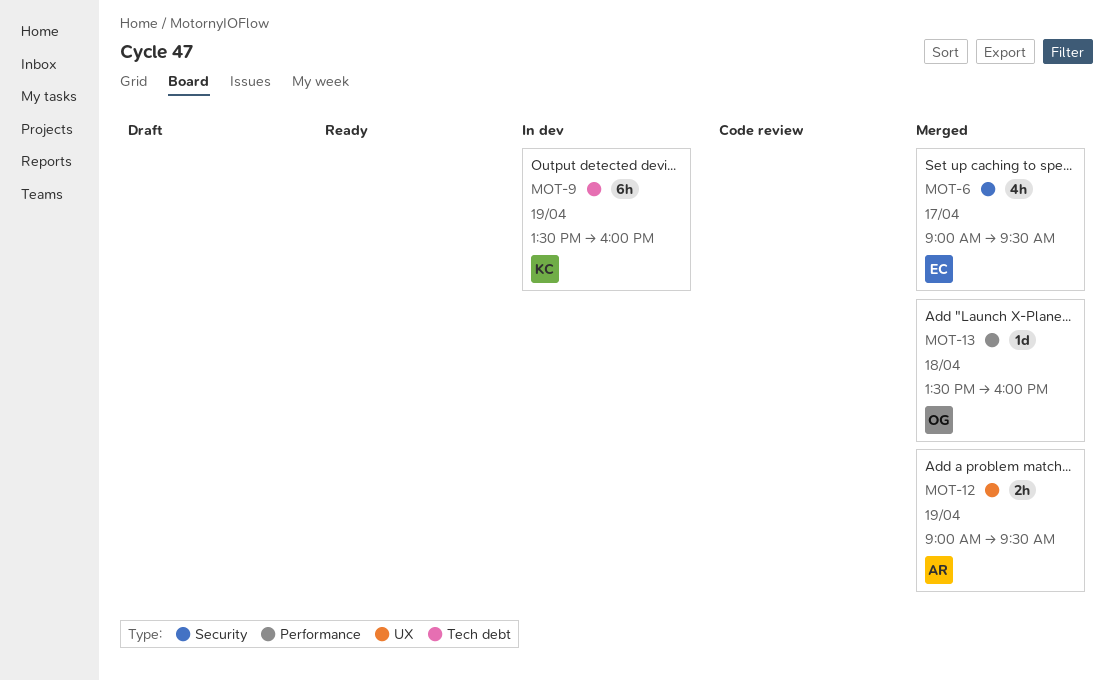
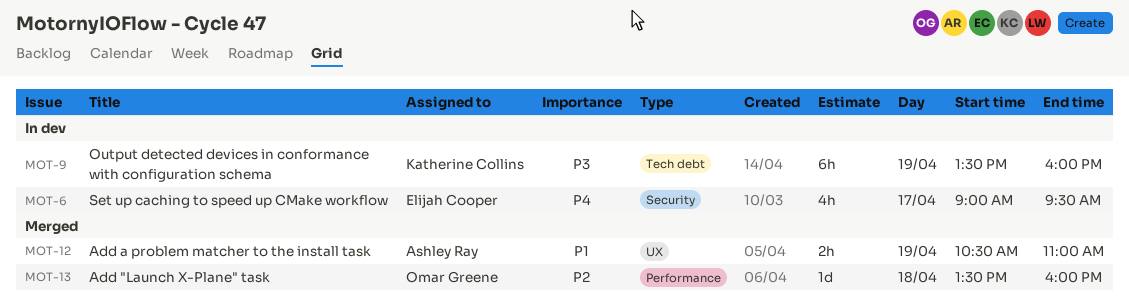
MOT-6, status: Merged -> In dev
MOT-12, begins: 09:00 -> 10:30
MOT-12, ends: 09:30 -> 11:00

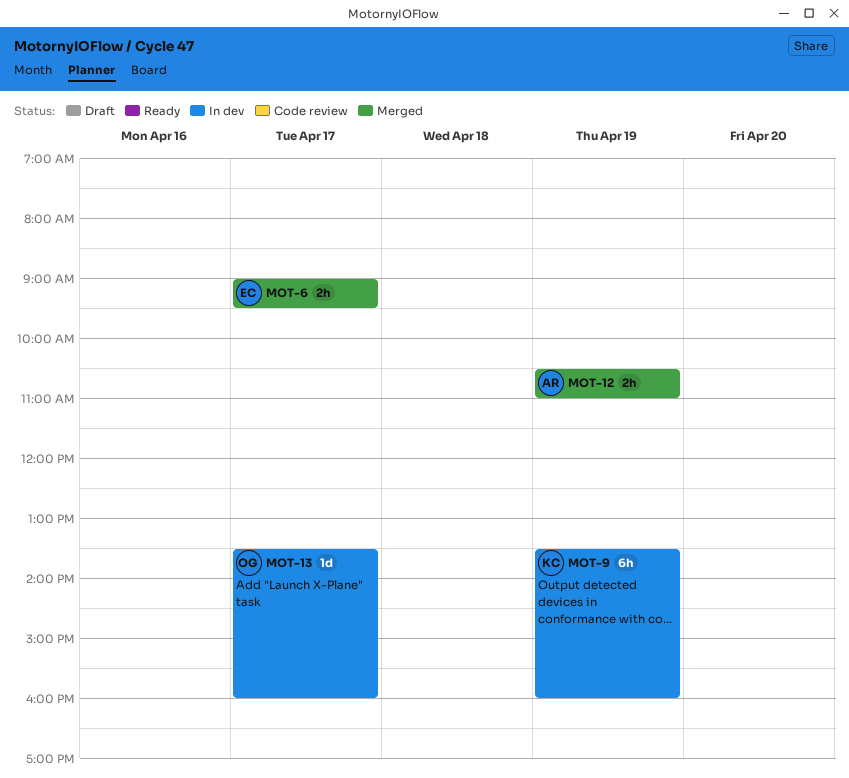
MOT-6, status: In dev -> Merged
MOT-6, estimate: 4h -> 2h
MOT-13, status: Merged -> In dev
MOT-13, day: Apr 18 -> Apr 17

